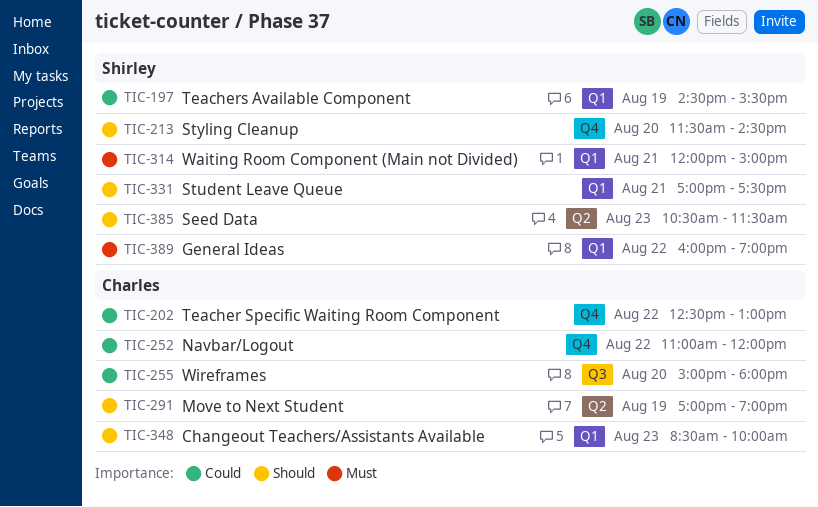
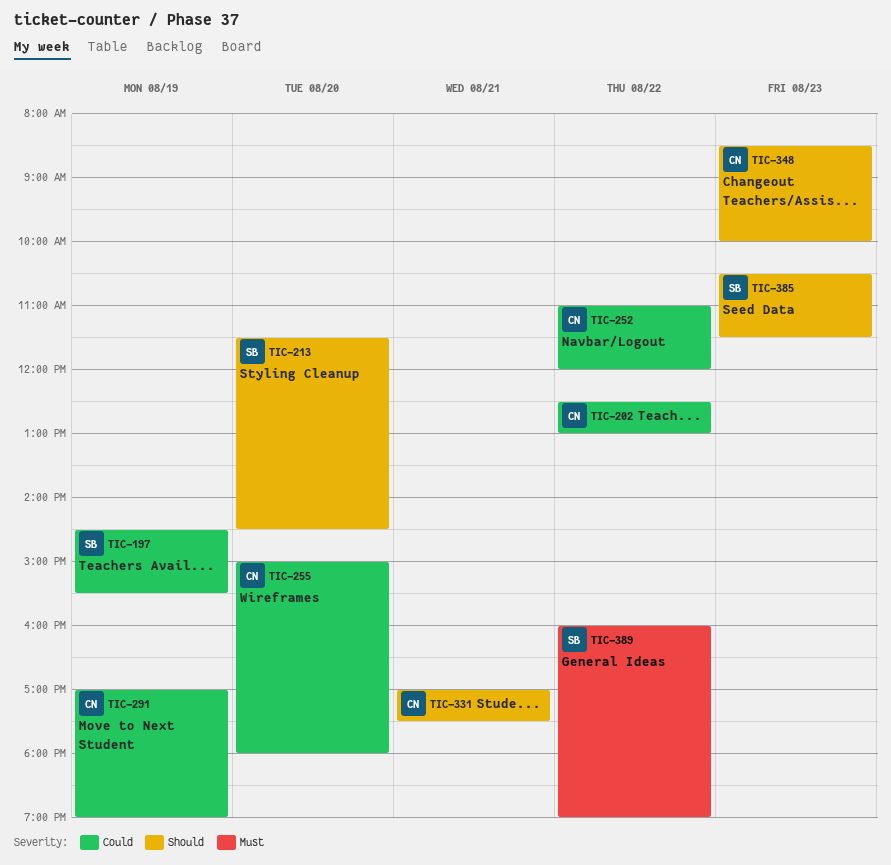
TIC-291, priority: Should -> Could
TIC-314: present -> none
TIC-331, owner: Shirley -> Charles

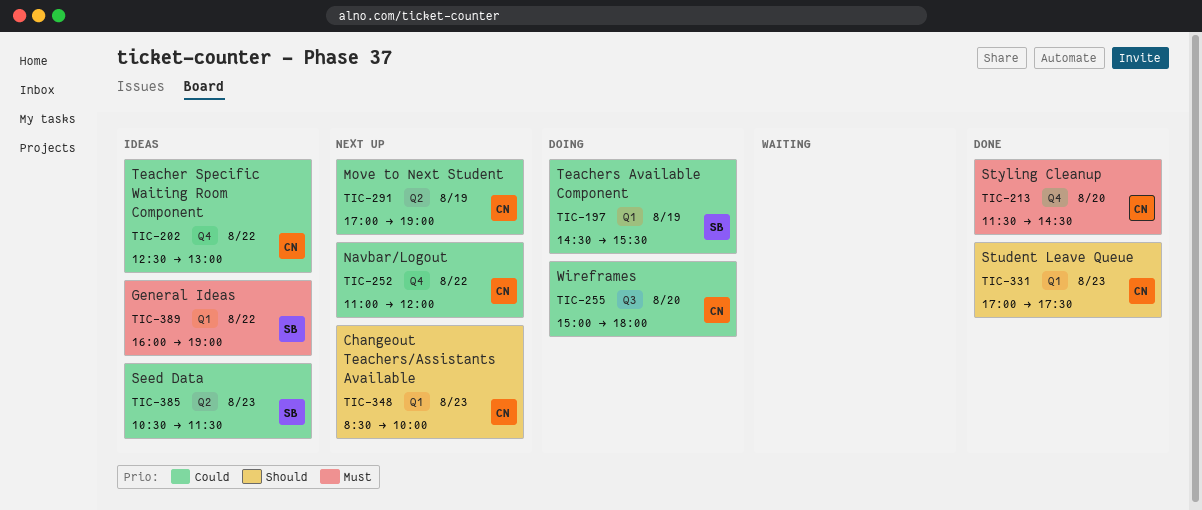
TIC-213, owner: SB -> CN
TIC-213, priority: Should -> Must
TIC-331, day: Aug 21 -> Aug 23
TIC-385, priority: Should -> Could

